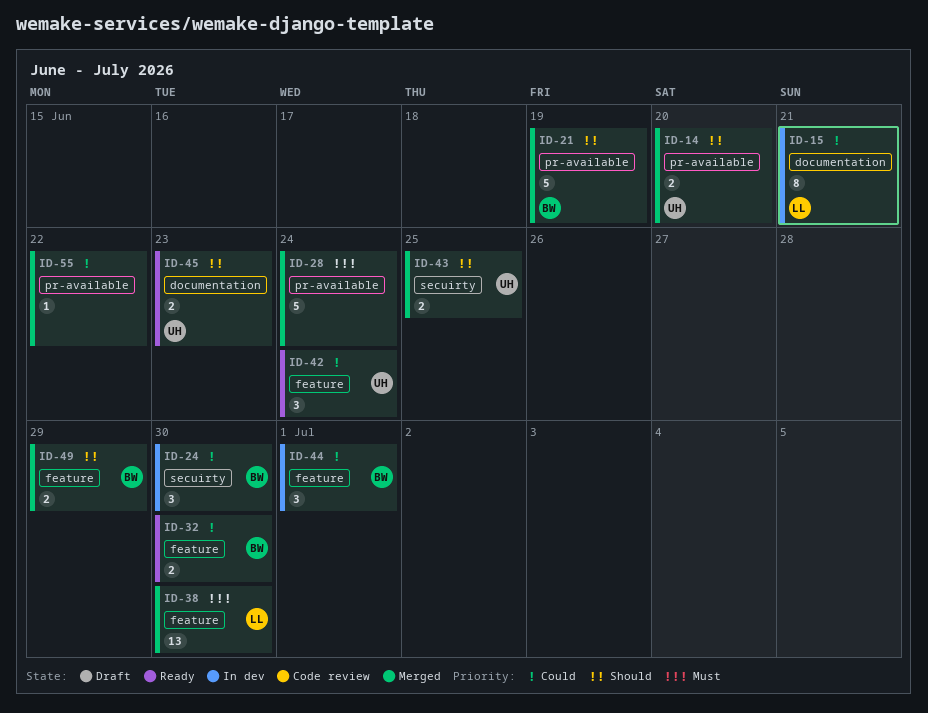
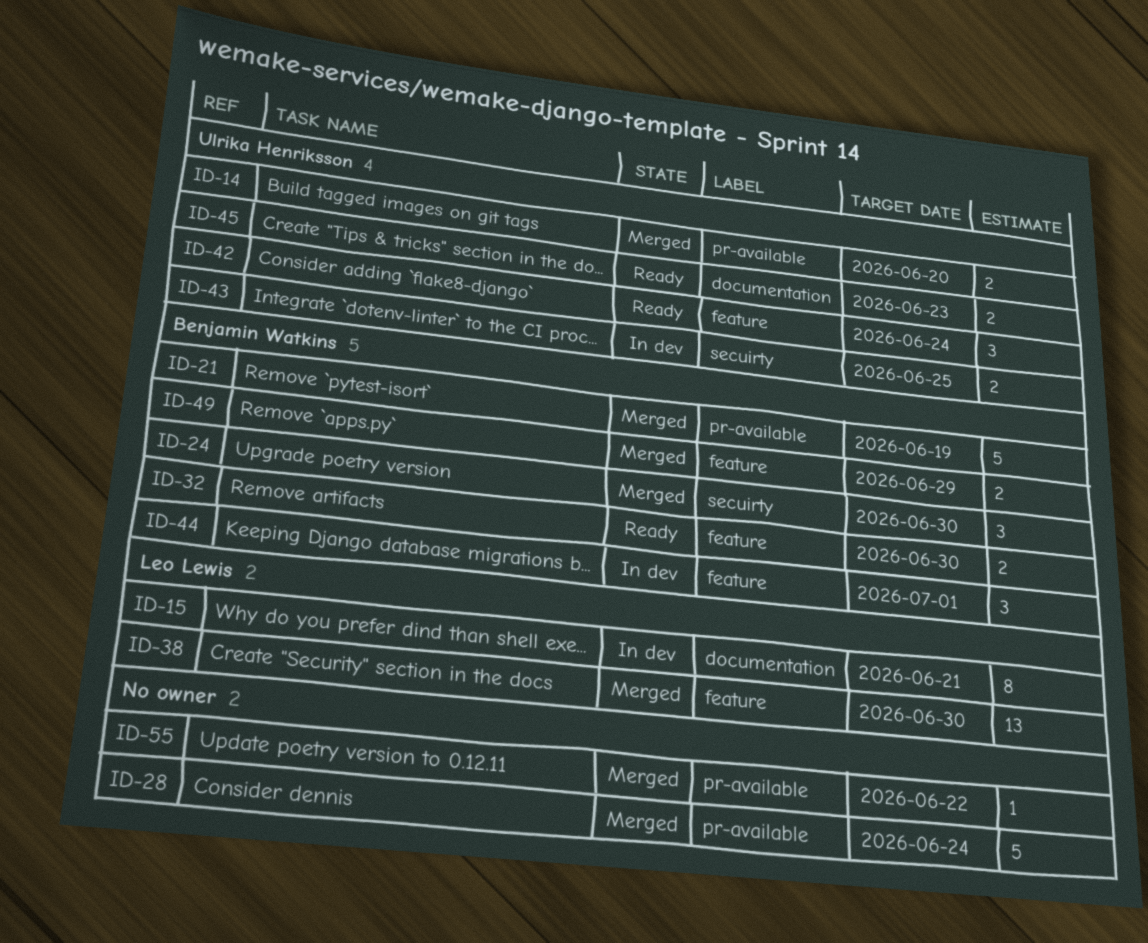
ID-24, status: In dev -> Merged
ID-43, status: Merged -> In dev

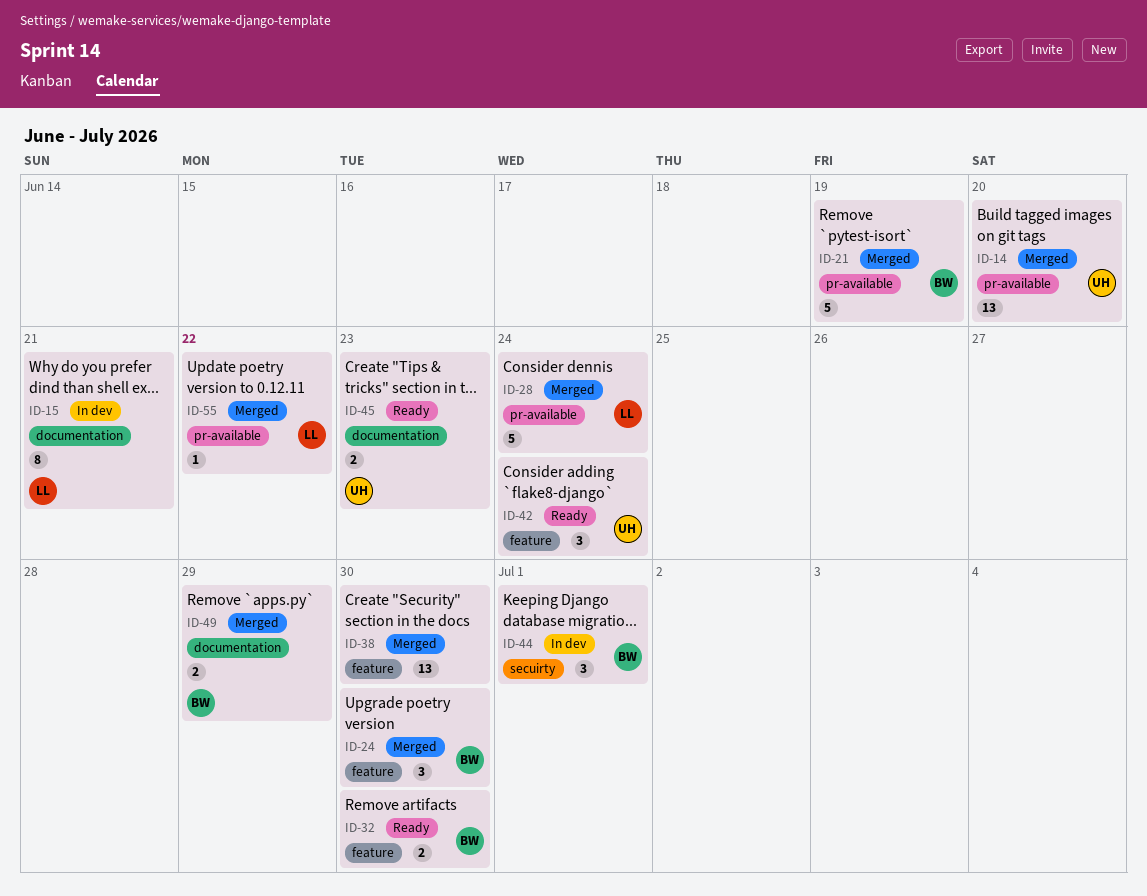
ID-14, estimate: 2 -> 13
ID-24, label: secuirty -> feature
ID-28, owner: none -> Leo Lewis
ID-38, owner: Leo Lewis -> none
ID-43: present -> none
ID-44, label: feature -> secuirty
ID-49, label: feature -> documentation
ID-55, owner: none -> Leo Lewis

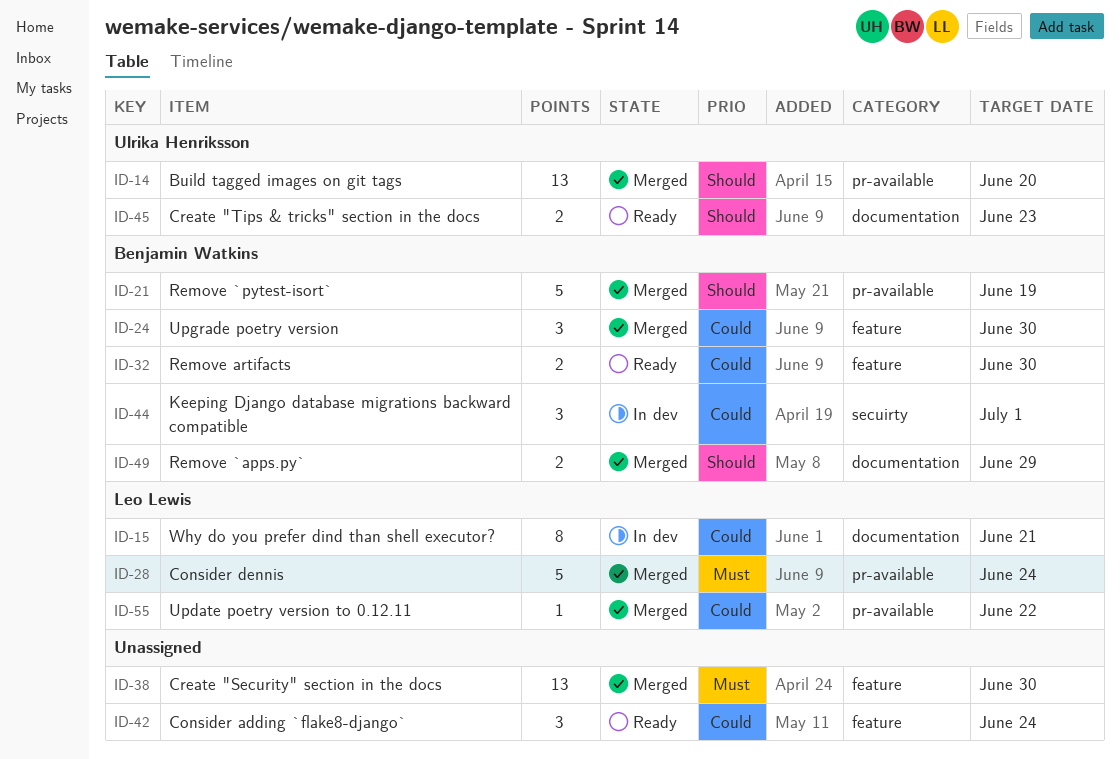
ID-42, owner: Ulrika Henriksson -> none

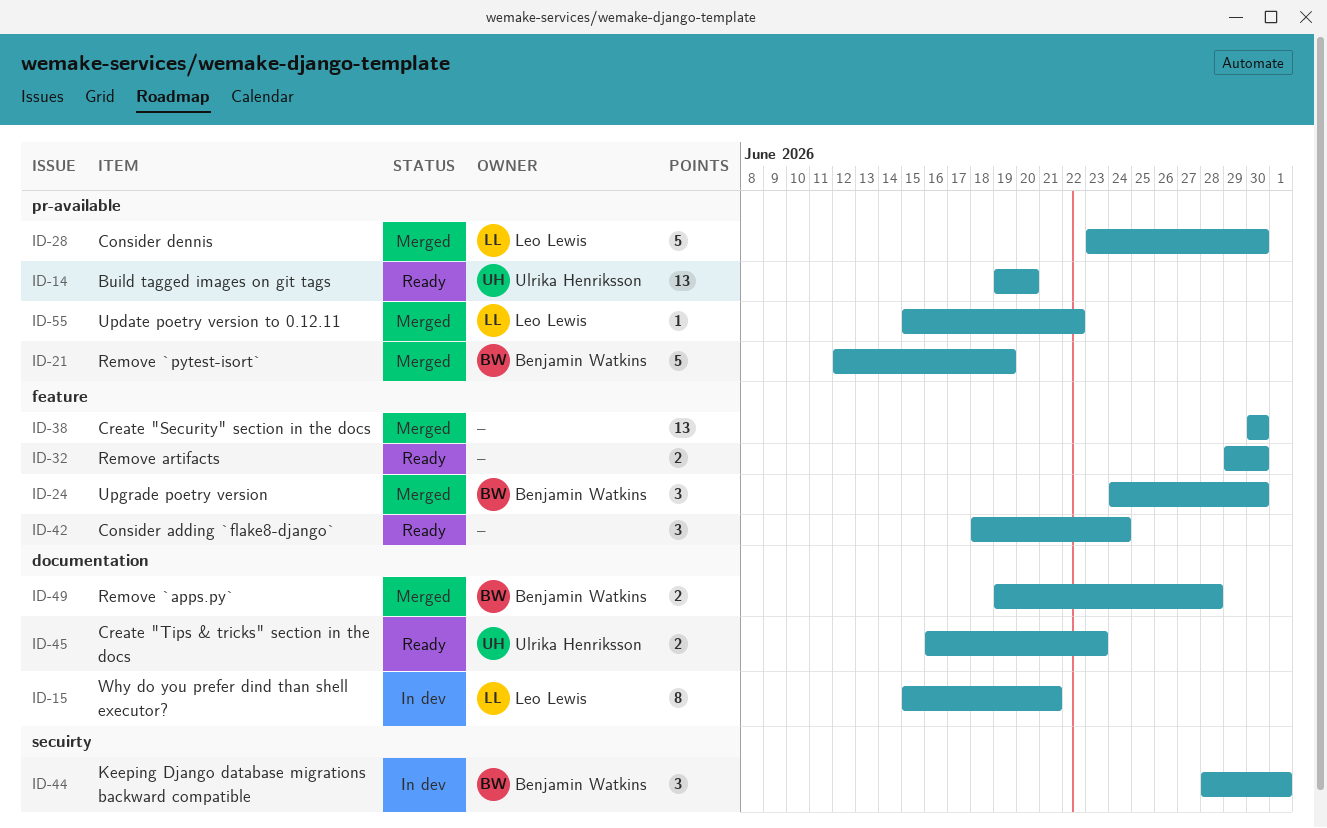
ID-14, status: Merged -> Ready
ID-28, due: Jun 24 -> Jun 30
ID-32, owner: Benjamin Watkins -> none
ID-49, due: Jun 29 -> Jun 28

